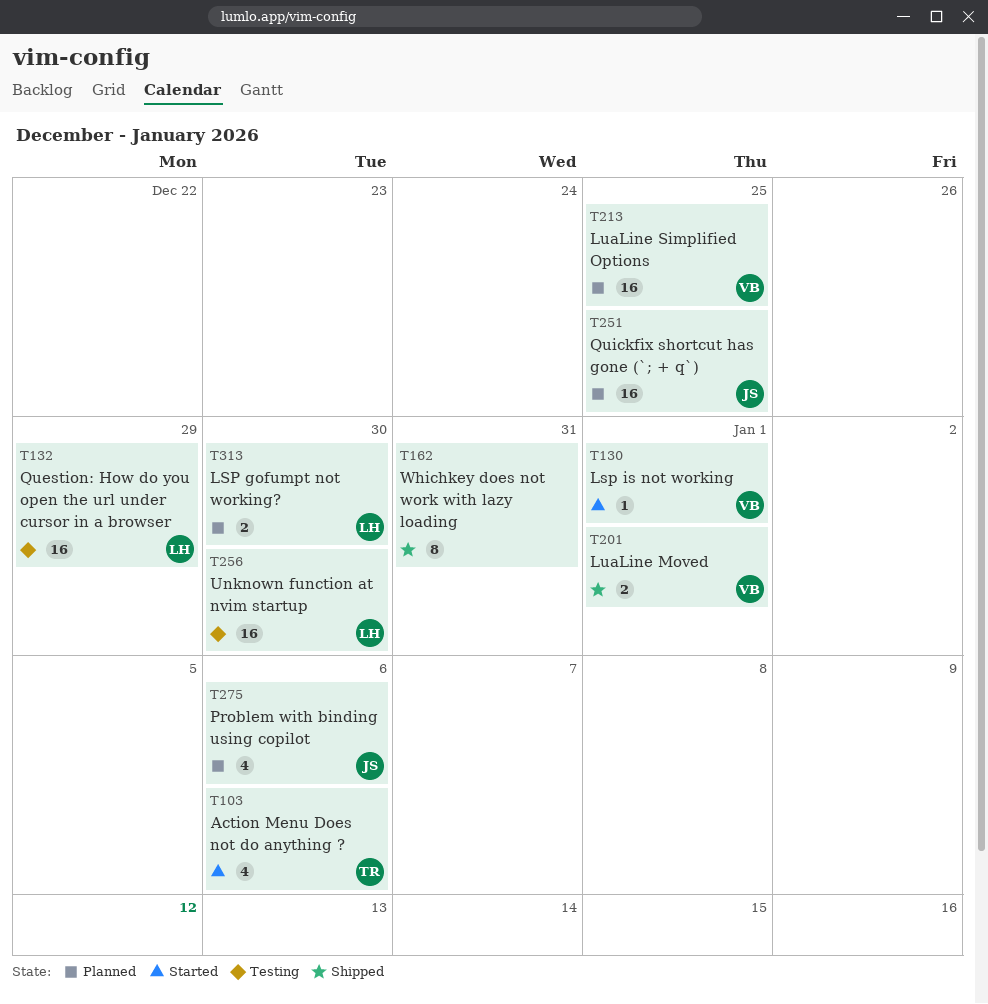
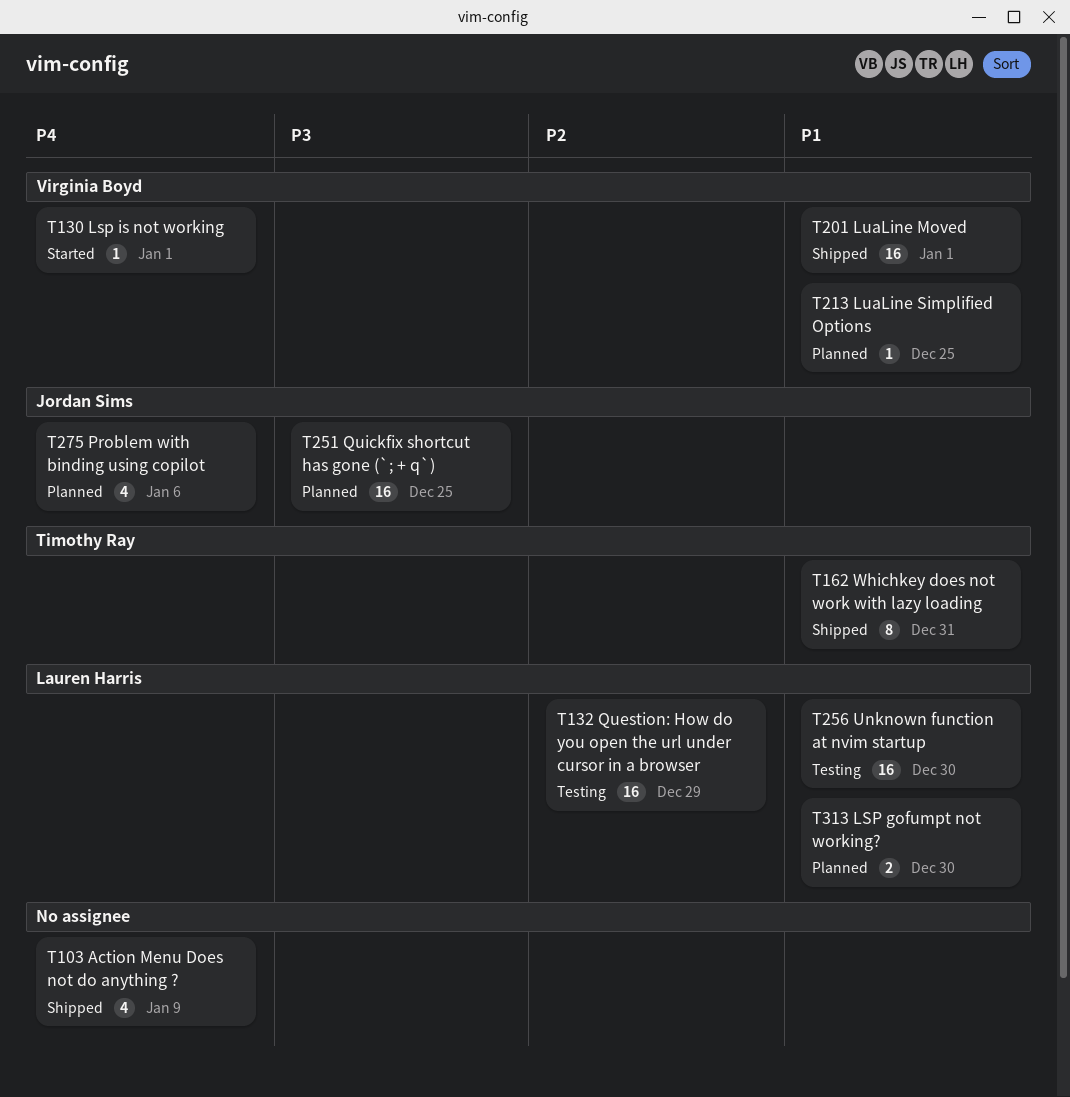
T103, status: Started -> Shipped
T103, owner: Timothy Ray -> none
T103, due: Jan 6 -> Jan 9
T162, owner: none -> Timothy Ray
T201, estimate: 2 -> 16
T213, estimate: 16 -> 1

